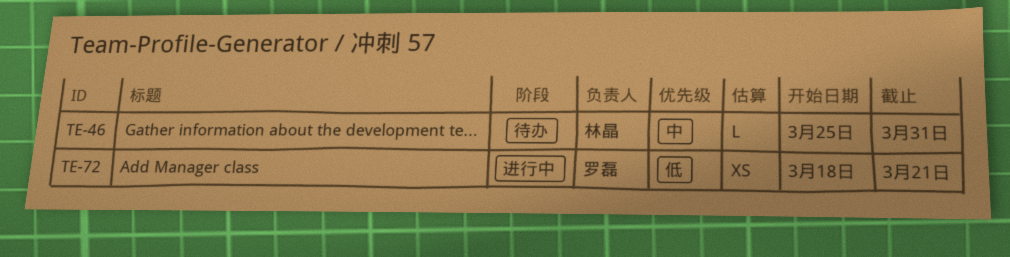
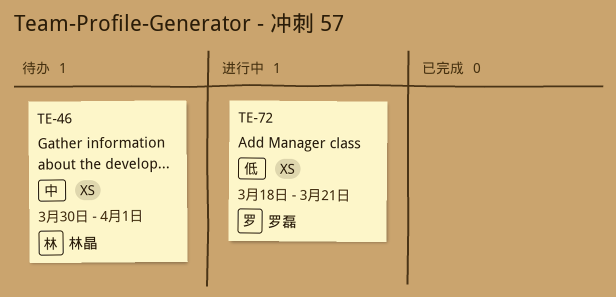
TE-46, estimate: L -> XS
TE-46, start: Mar 25 -> Mar 30
TE-46, due: Mar 31 -> Apr 1

